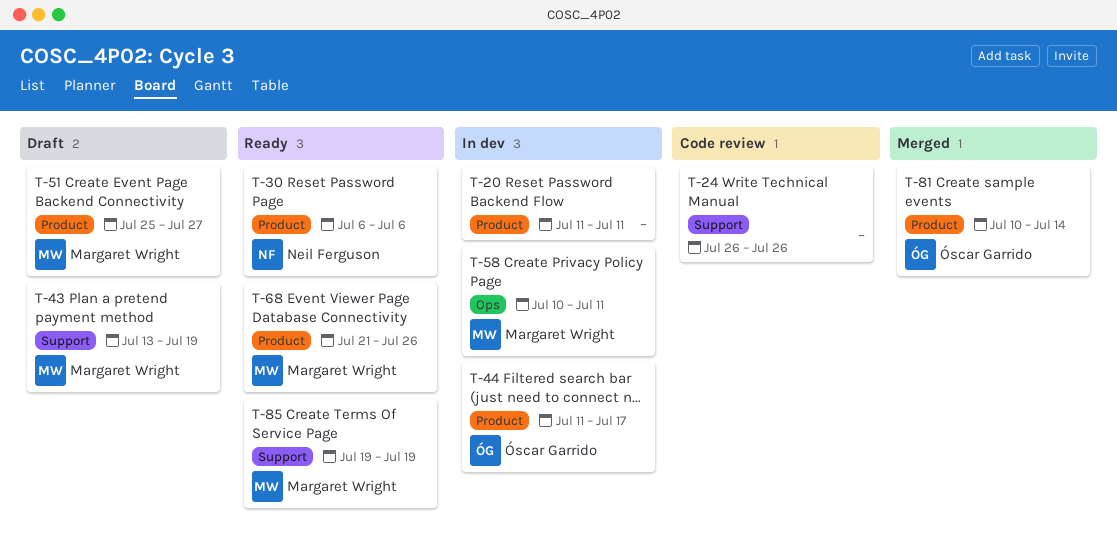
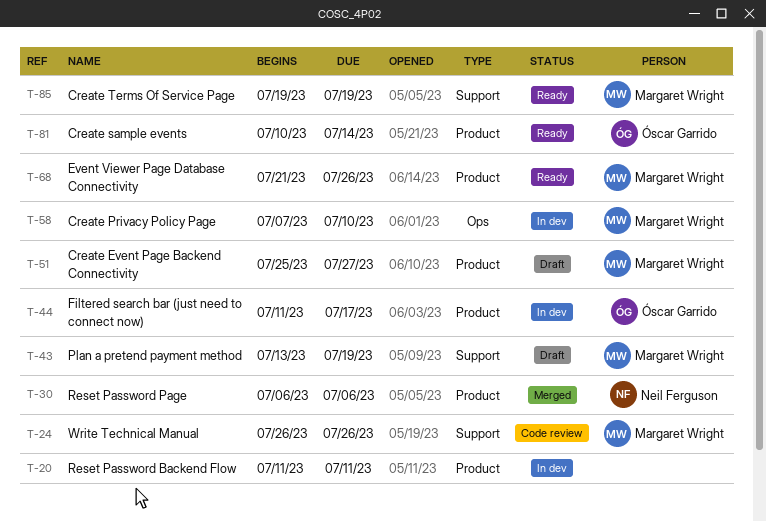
T-24, owner: none -> Margaret Wright
T-30, status: Ready -> Merged
T-58, start: Jul 10 -> Jul 7
T-58, due: Jul 11 -> Jul 10
T-81, status: Merged -> Ready

